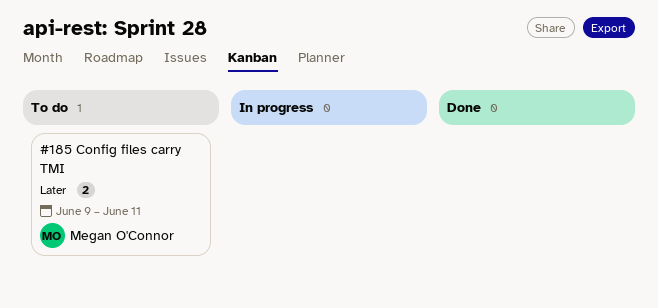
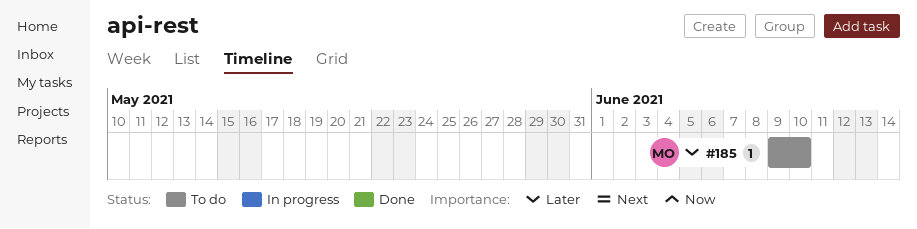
#185, estimate: 2 -> 1
#185, due: Jun 11 -> Jun 10

